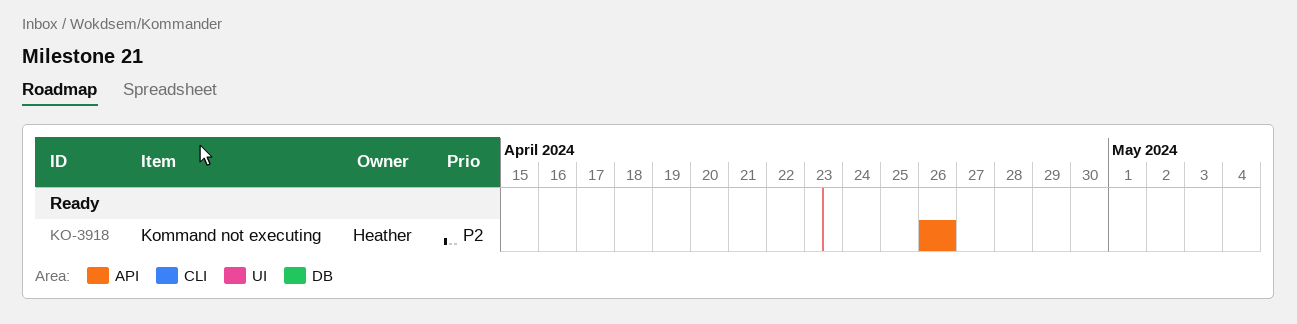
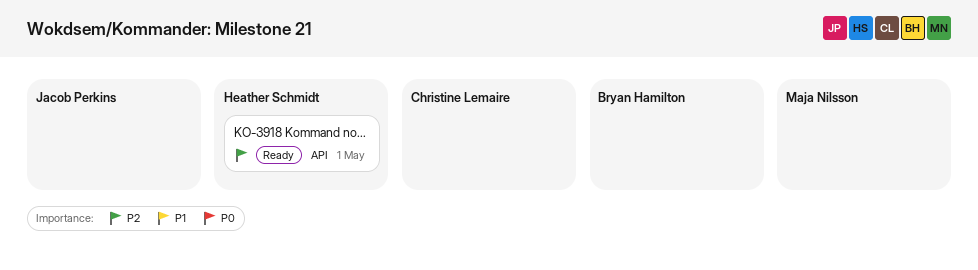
KO-3918, due: Apr 26 -> May 1

